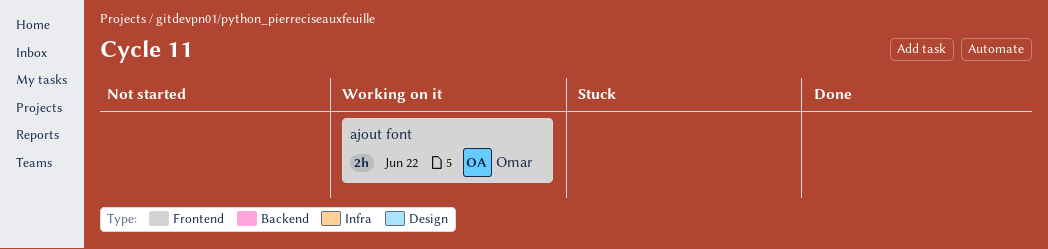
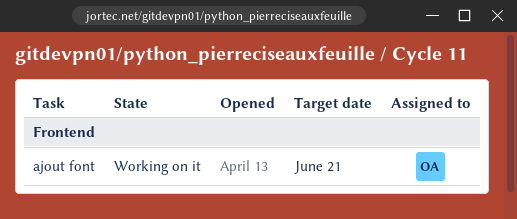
ajout font, due: Jun 22 -> Jun 21

